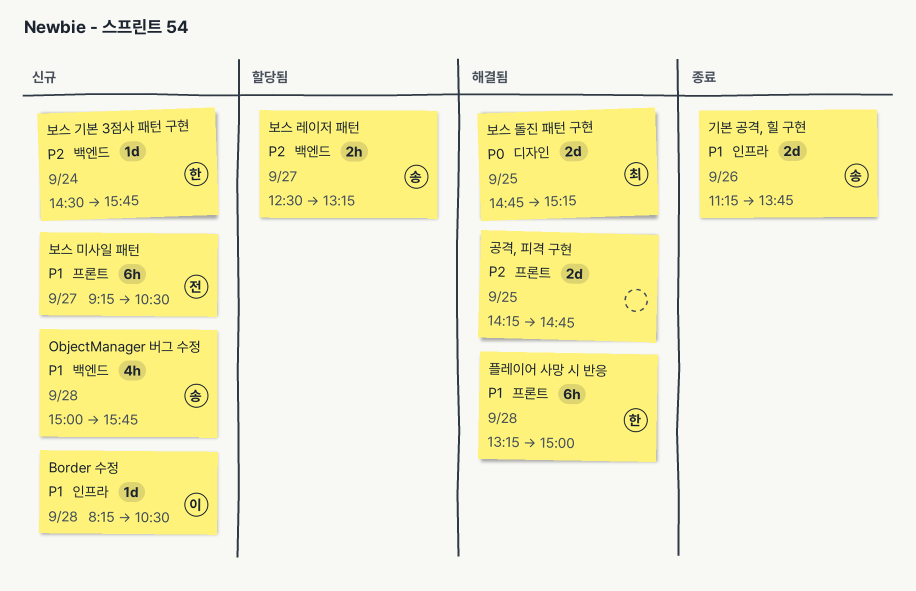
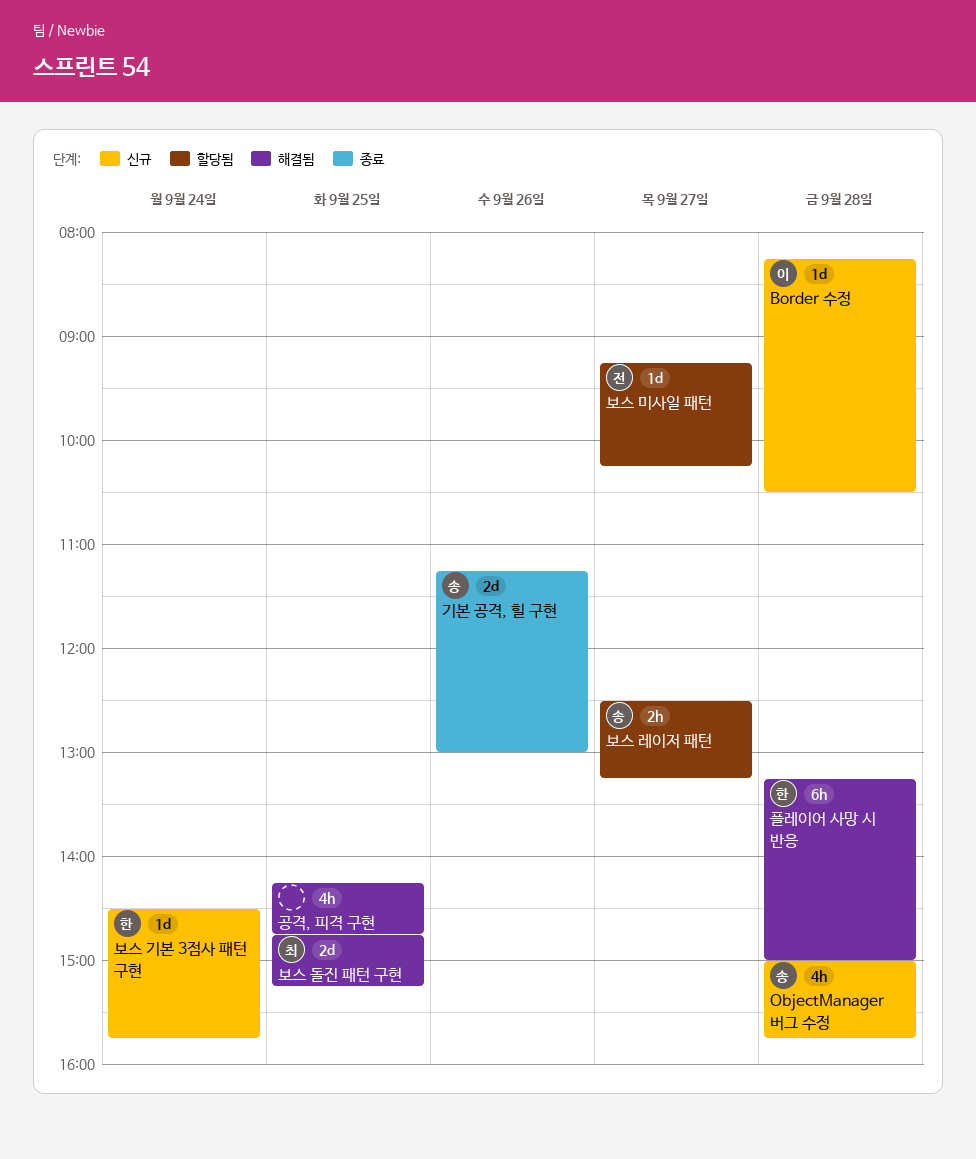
공격, 피격 구현, estimate: 2d -> 4h
기본 공격, 힐 구현, ends: 13:45 -> 13:00
보스 미사일 패턴, status: 신규 -> 할당됨
보스 미사일 패턴, estimate: 6h -> 1d
보스 미사일 패턴, ends: 10:30 -> 10:15

